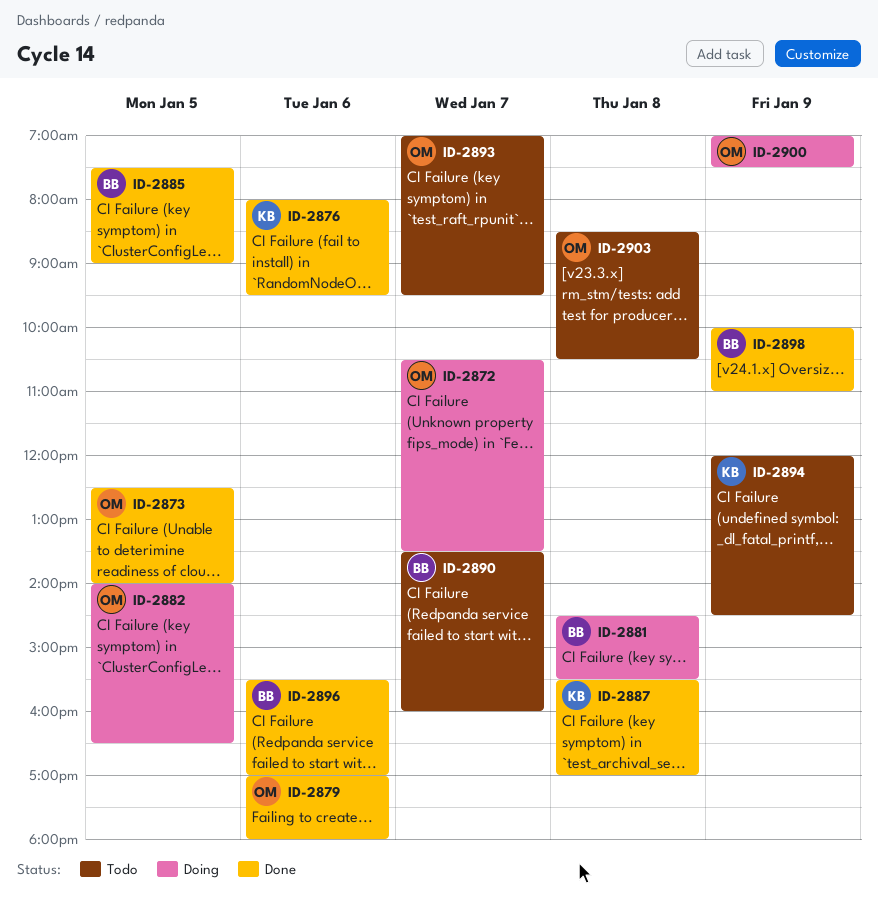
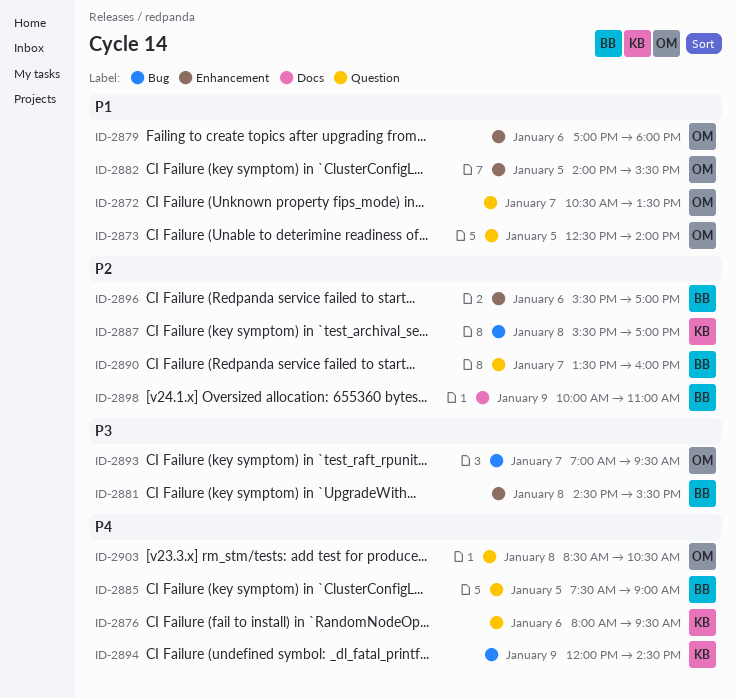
ID-2882, ends: 16:30 -> 15:30
ID-2900: present -> none

